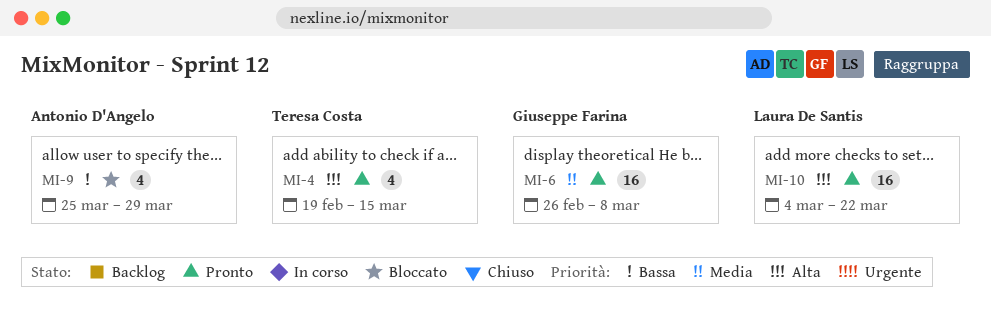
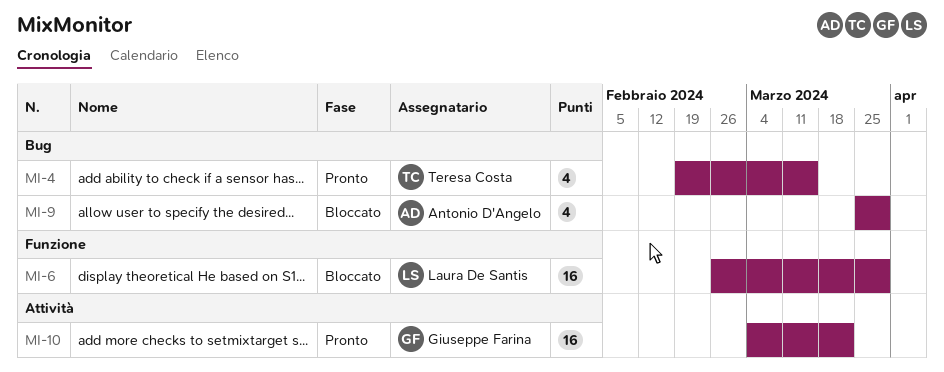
MI-6, status: Pronto -> Bloccato
MI-6, owner: Giuseppe Farina -> Laura De Santis
MI-6, due: Mar 8 -> Mar 29
MI-10, owner: Laura De Santis -> Giuseppe Farina

